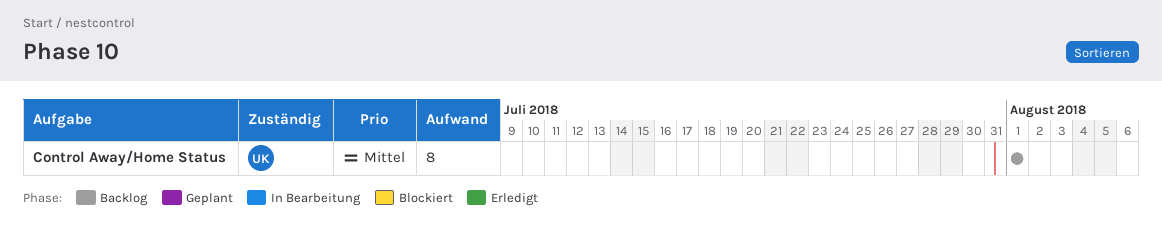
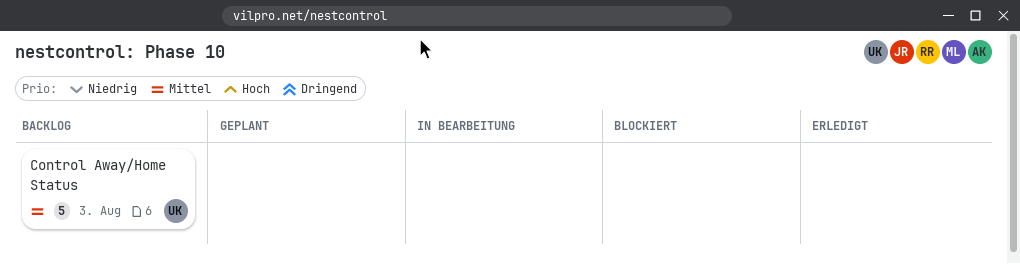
Control Away/Home Status, estimate: 8 -> 5
Control Away/Home Status, due: Aug 1 -> Aug 3

